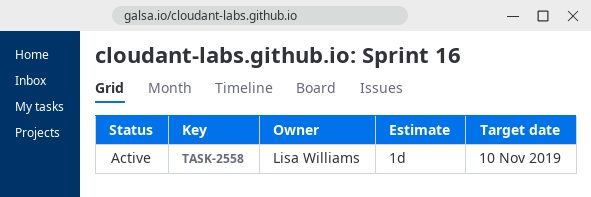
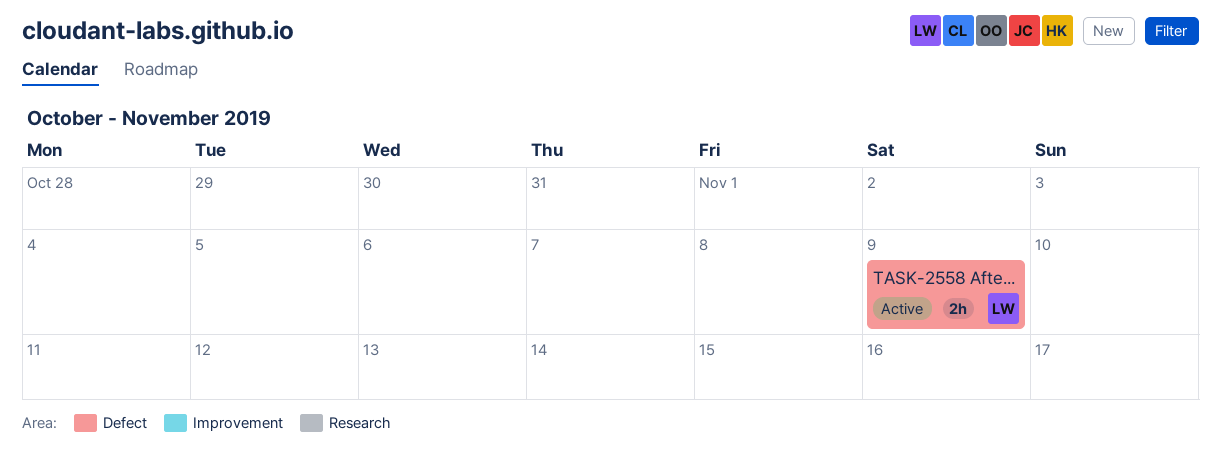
TASK-2558, estimate: 1d -> 2h
TASK-2558, due: Nov 10 -> Nov 9

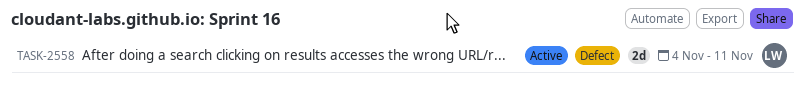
TASK-2558, estimate: 2h -> 2d
TASK-2558, due: Nov 9 -> Nov 11

